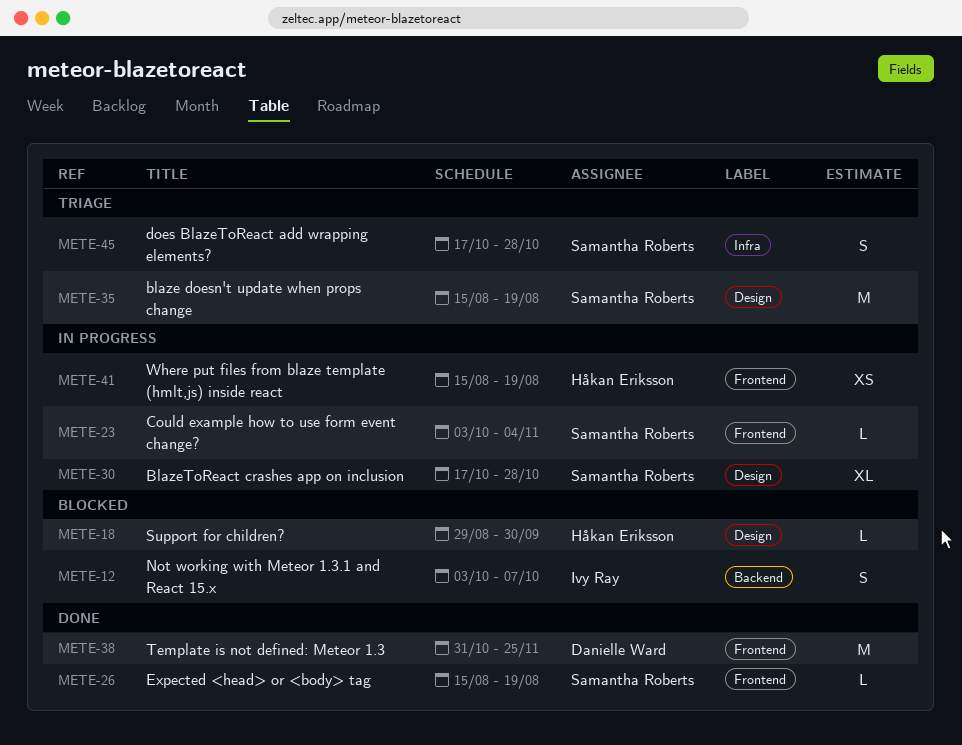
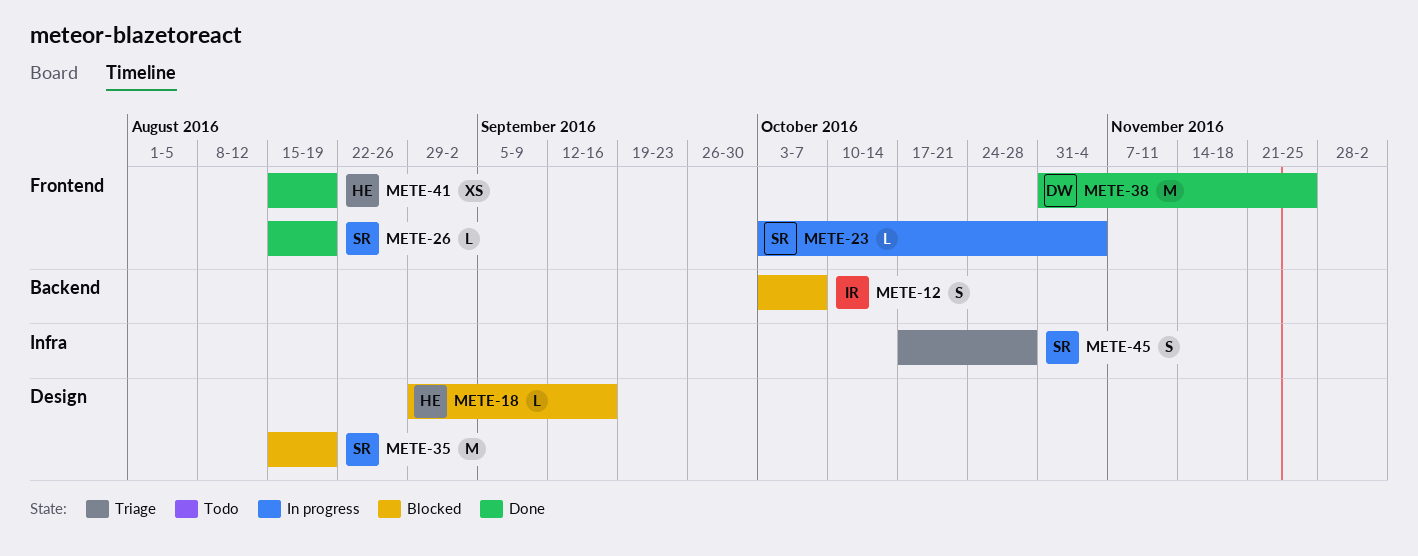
METE-18, due: Sep 30 -> Sep 16
METE-30: present -> none
METE-35, status: Triage -> Blocked
METE-41, status: In progress -> Done

